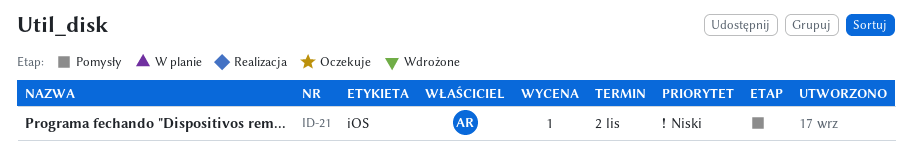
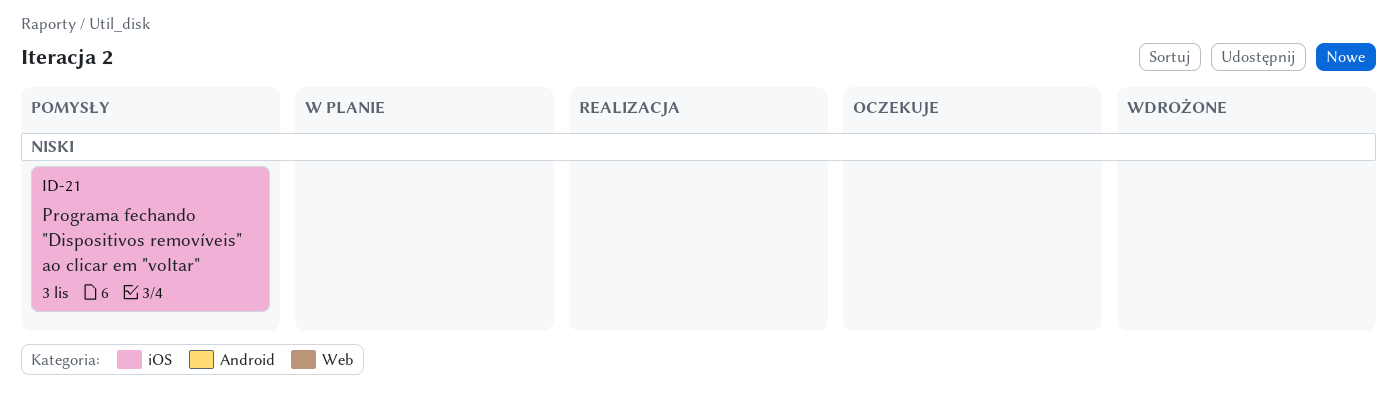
ID-21, due: Nov 2 -> Nov 3

